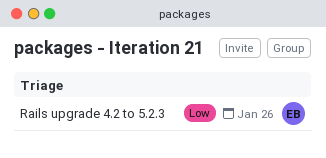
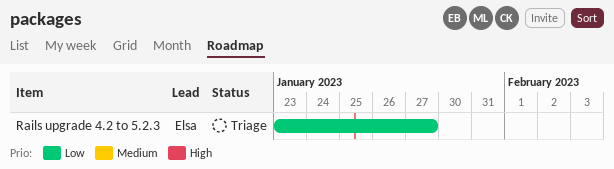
Rails upgrade 4.2 to 5.2.3, due: Jan 26 -> Jan 27

